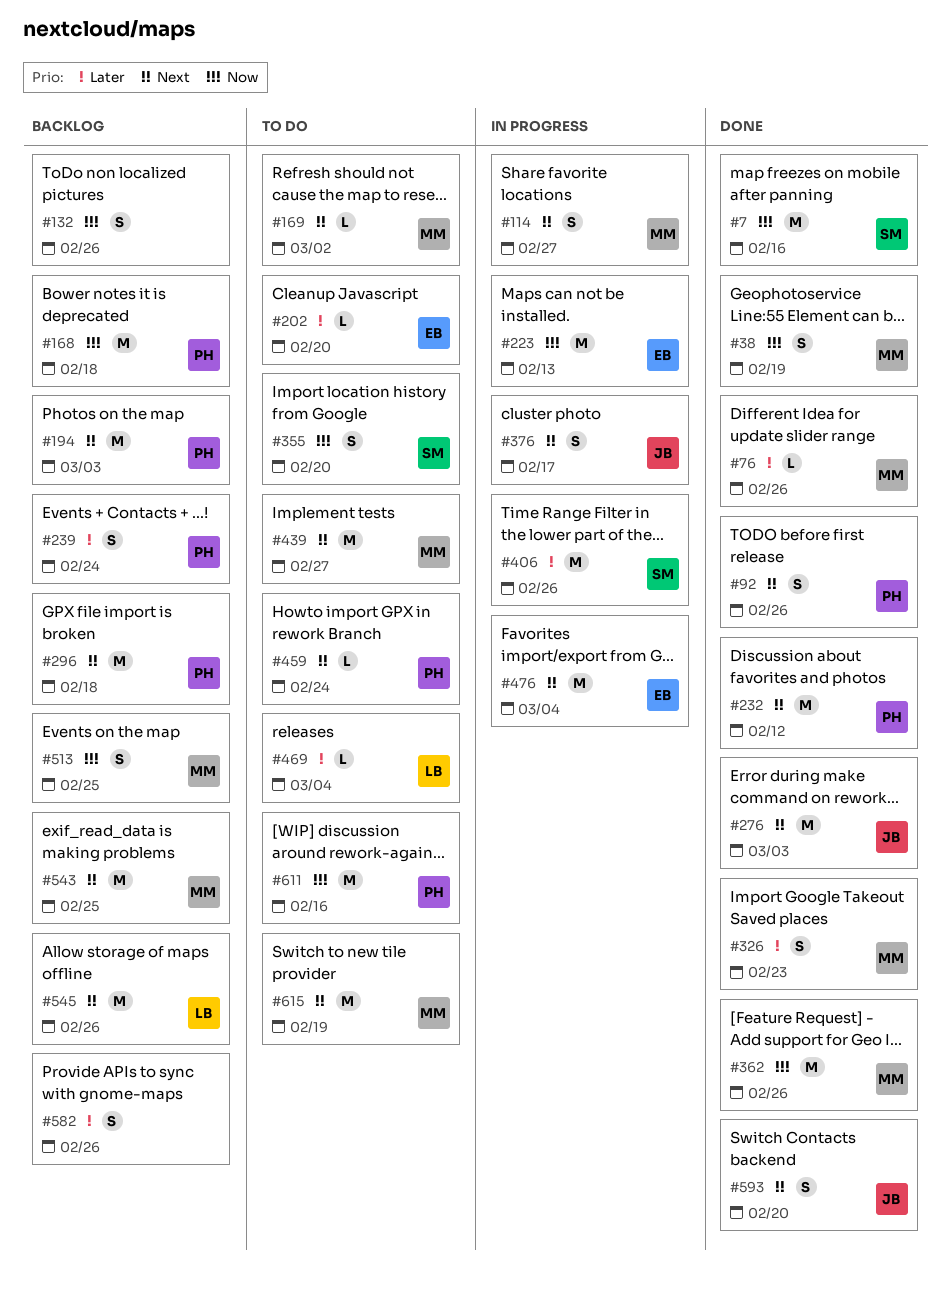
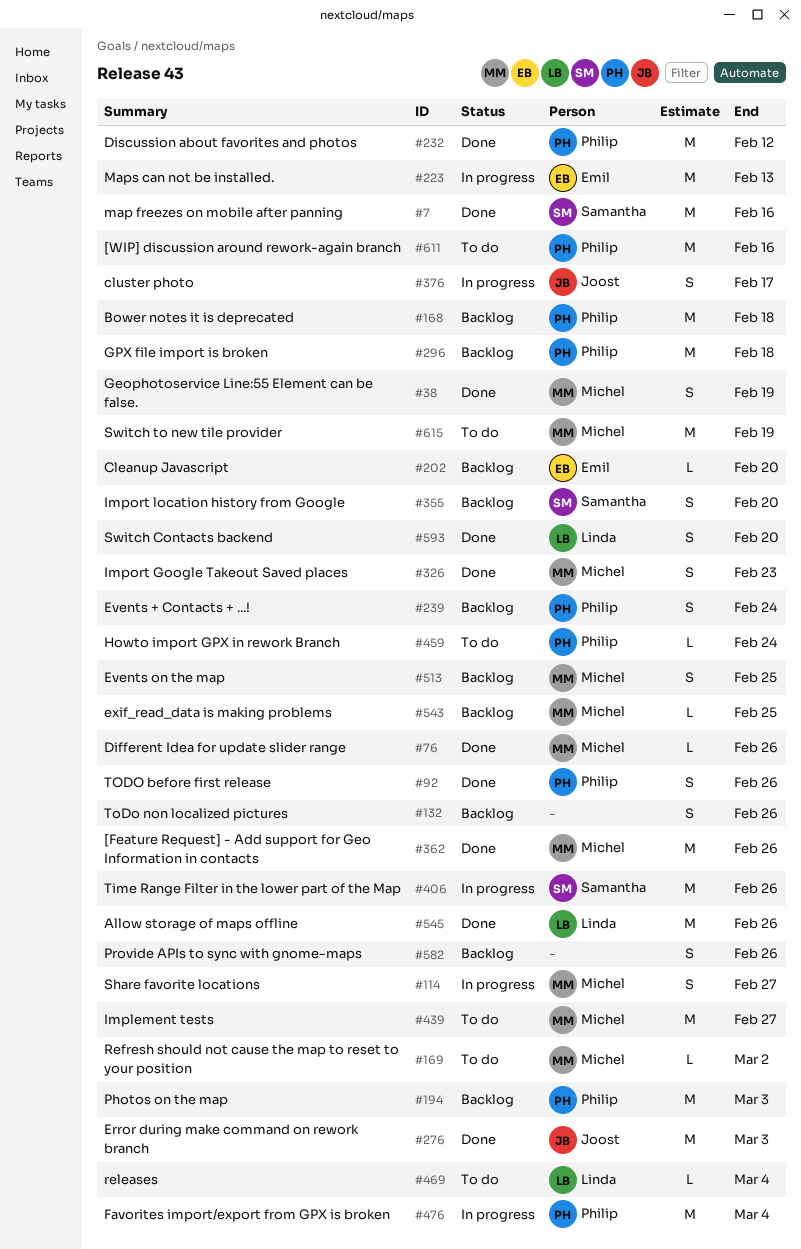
#202, status: To do -> Backlog
#355, status: To do -> Backlog
#476, owner: Emil -> Philip
#543, estimate: M -> L
#545, status: Backlog -> Done
#593, owner: Joost -> Linda

